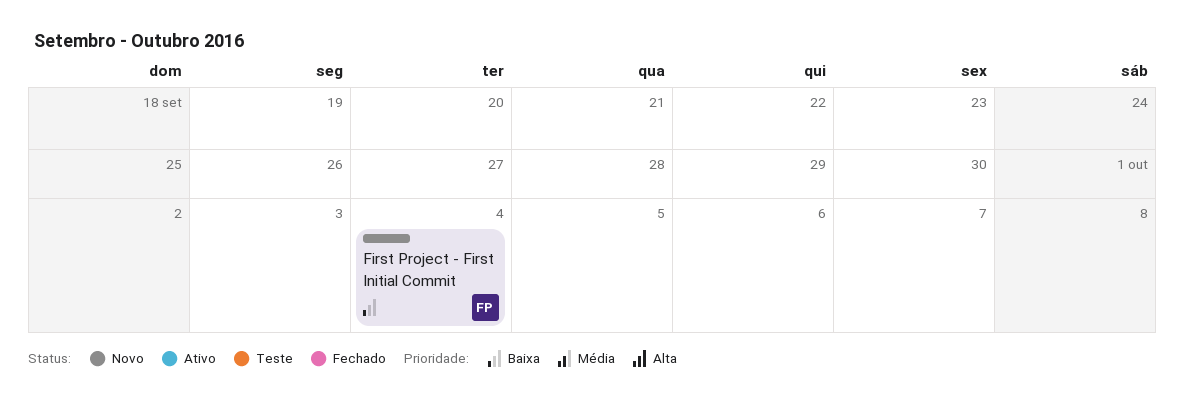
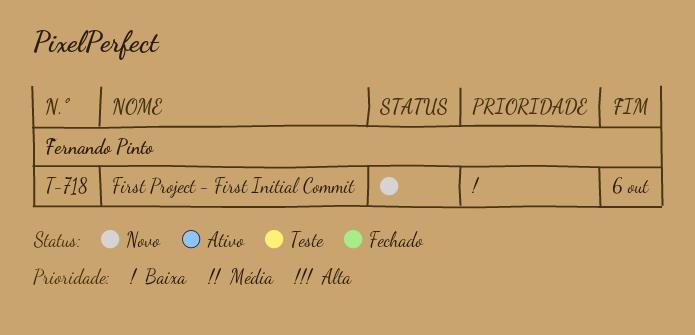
First Project - First Initial Commit, due: Oct 4 -> Oct 6

